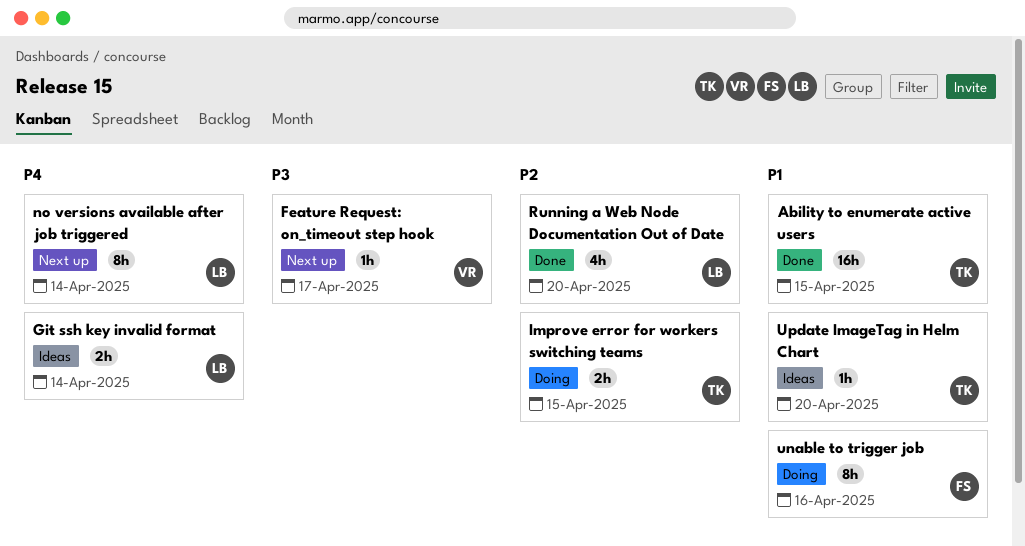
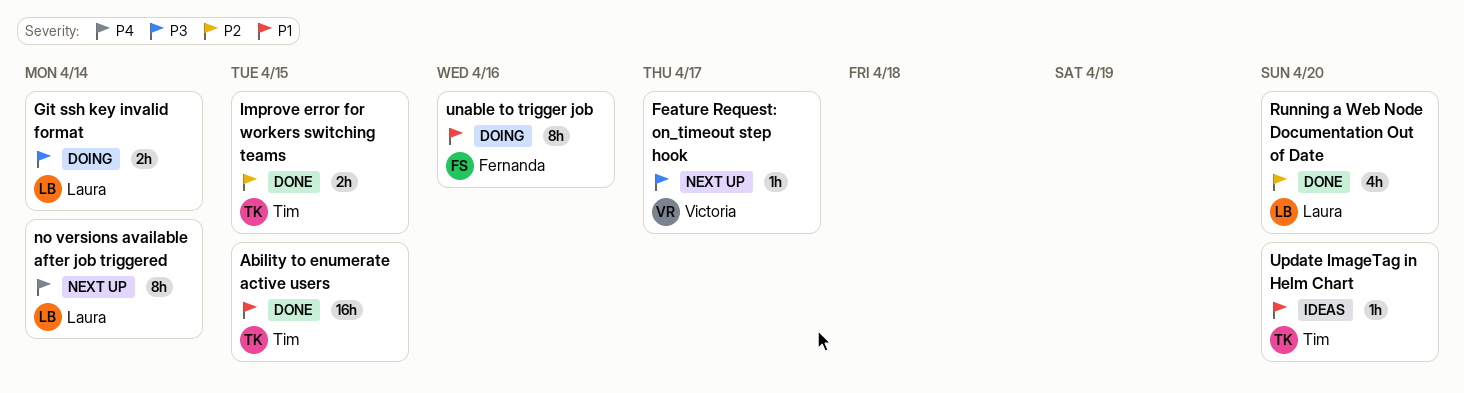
Git ssh key invalid format, status: Ideas -> Doing
Git ssh key invalid format, priority: P4 -> P3
Improve error for workers switching teams, status: Doing -> Done

